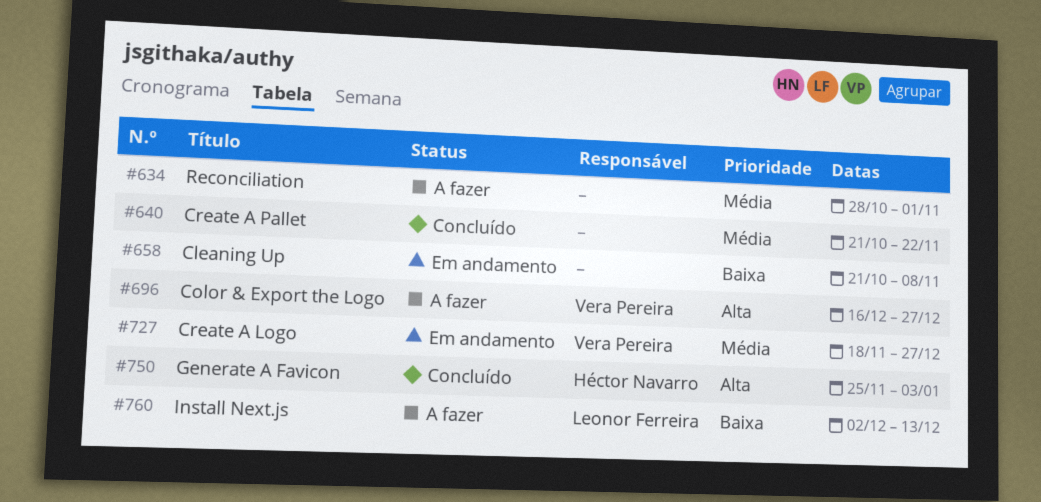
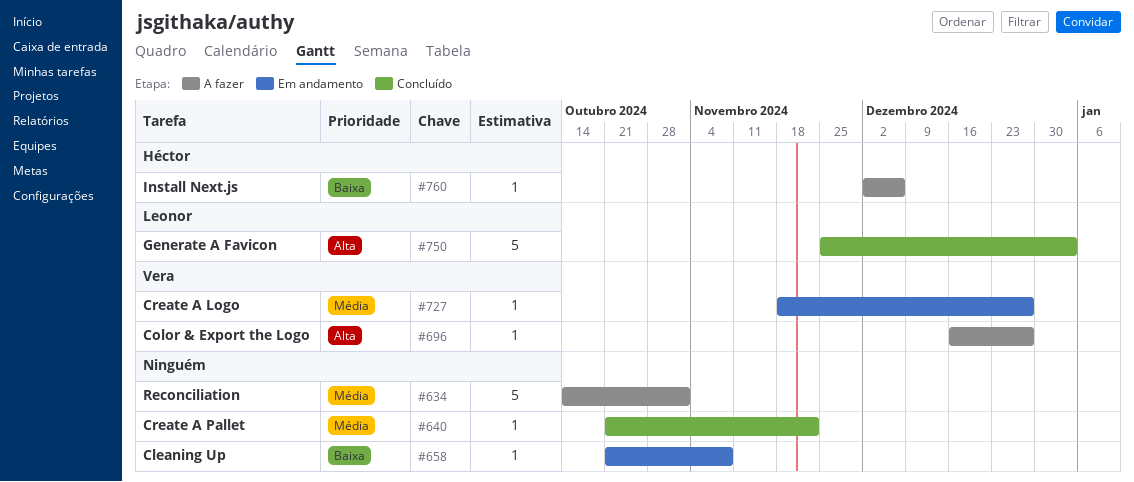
#634, start: Oct 28 -> Oct 14
#750, owner: Héctor Navarro -> Leonor Ferreira
#760, owner: Leonor Ferreira -> Héctor Navarro
#760, due: Dec 13 -> Dec 6

